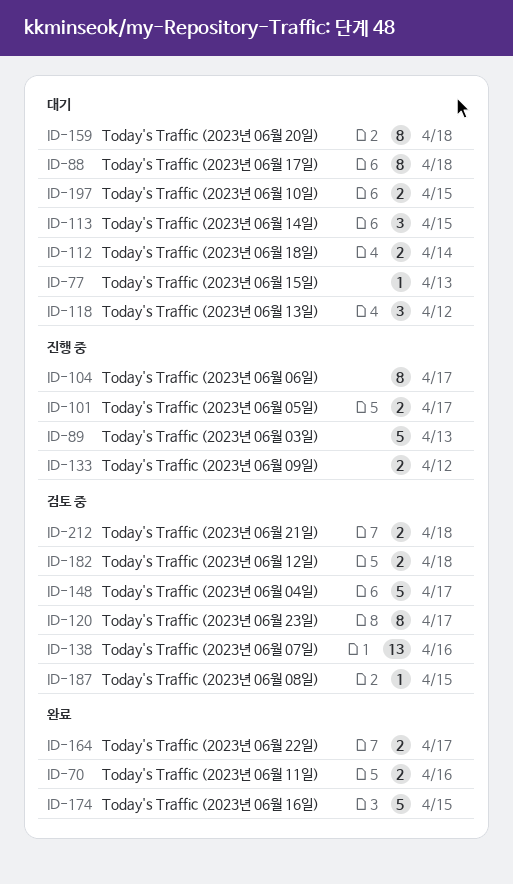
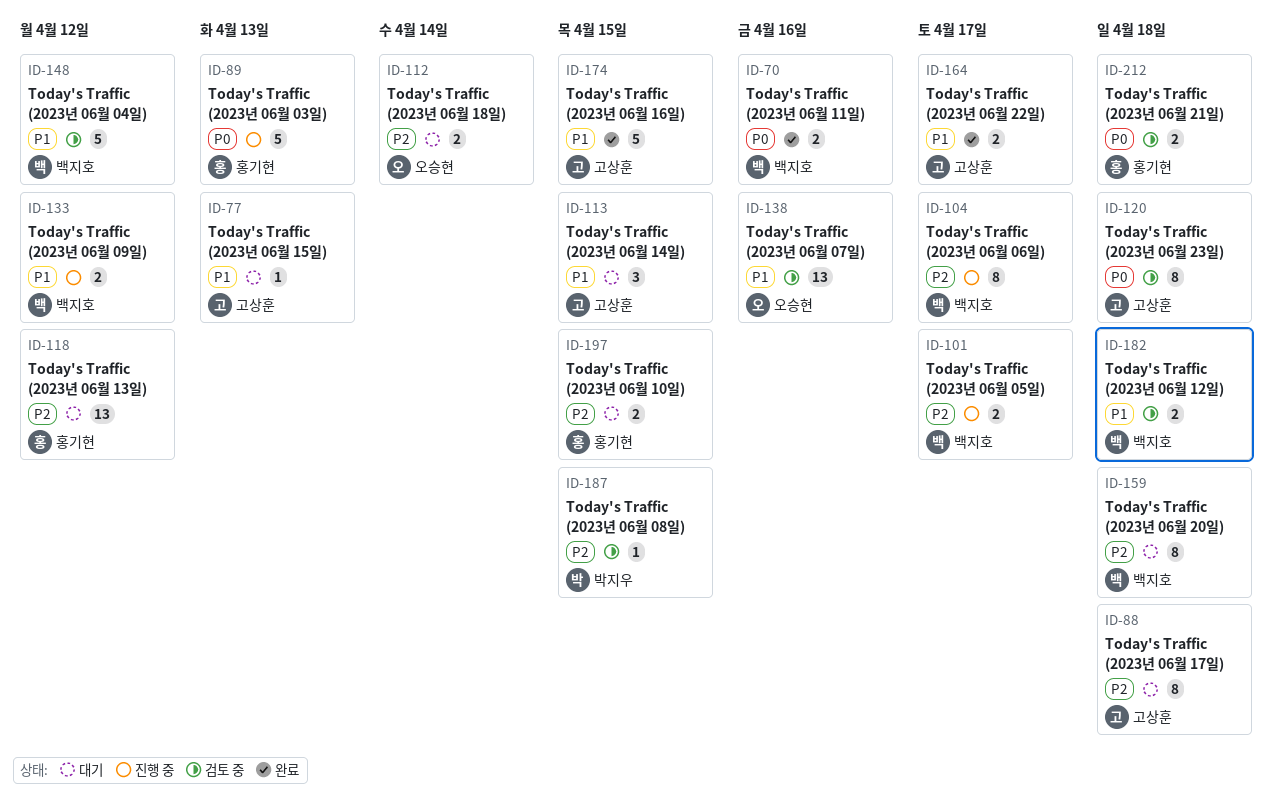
ID-118, estimate: 3 -> 13
ID-120, due: Apr 17 -> Apr 18
ID-148, due: Apr 17 -> Apr 12

